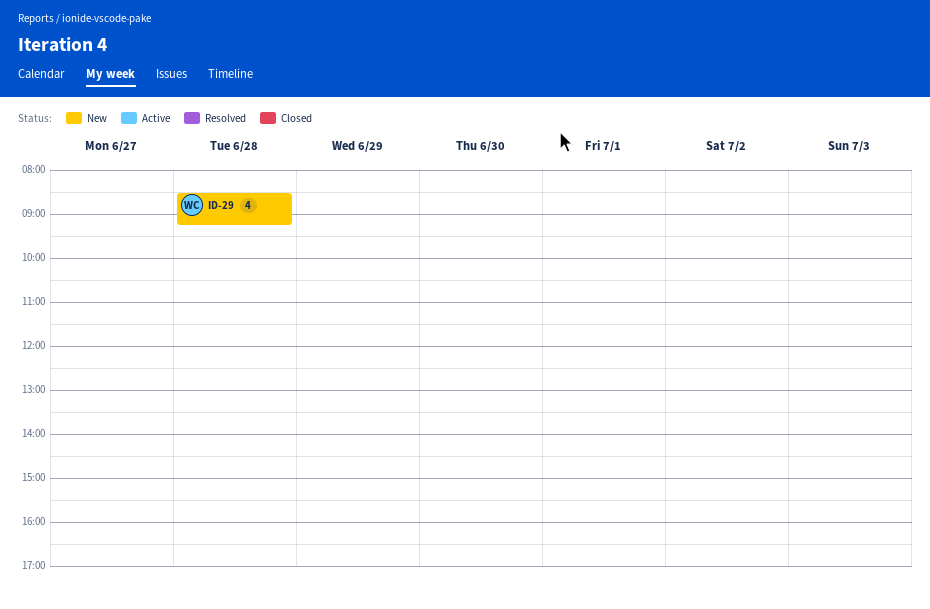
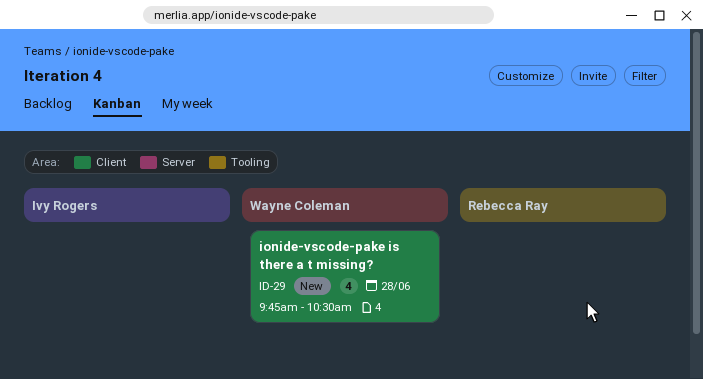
ID-29, begins: 08:30 -> 09:45
ID-29, ends: 09:15 -> 10:30

